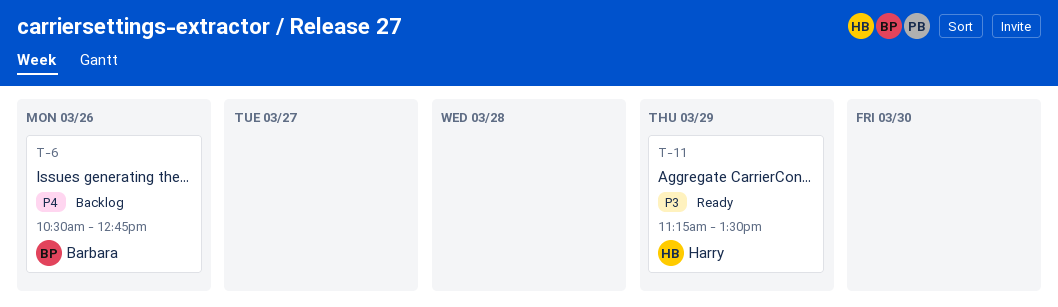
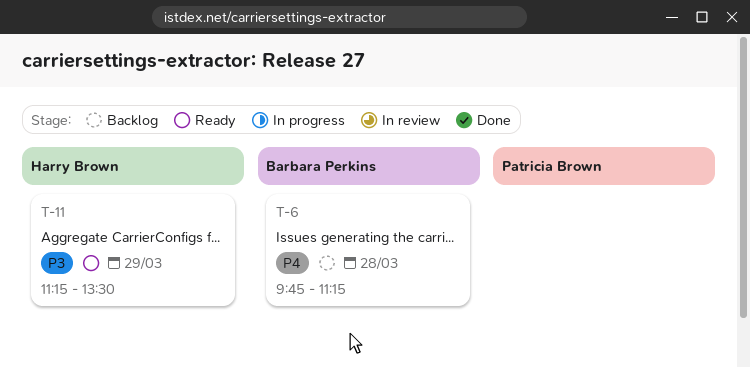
T-6, day: Mar 26 -> Mar 28
T-6, begins: 10:30 -> 09:45
T-6, ends: 12:45 -> 11:15

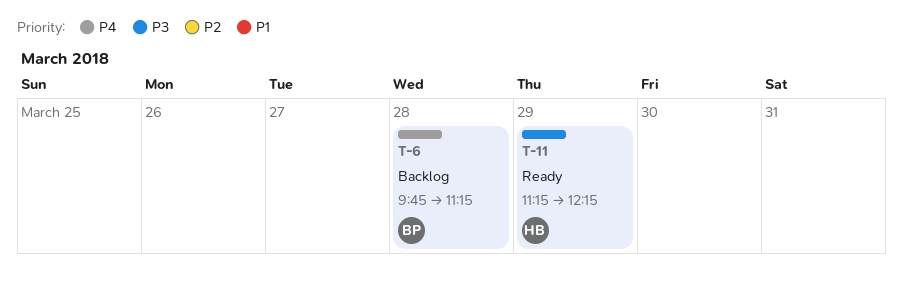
T-11, ends: 13:30 -> 12:15

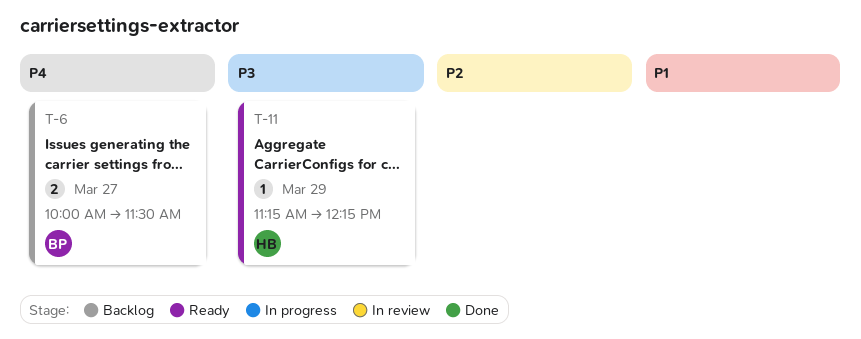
T-6, day: Mar 28 -> Mar 27
T-6, begins: 09:45 -> 10:00
T-6, ends: 11:15 -> 11:30

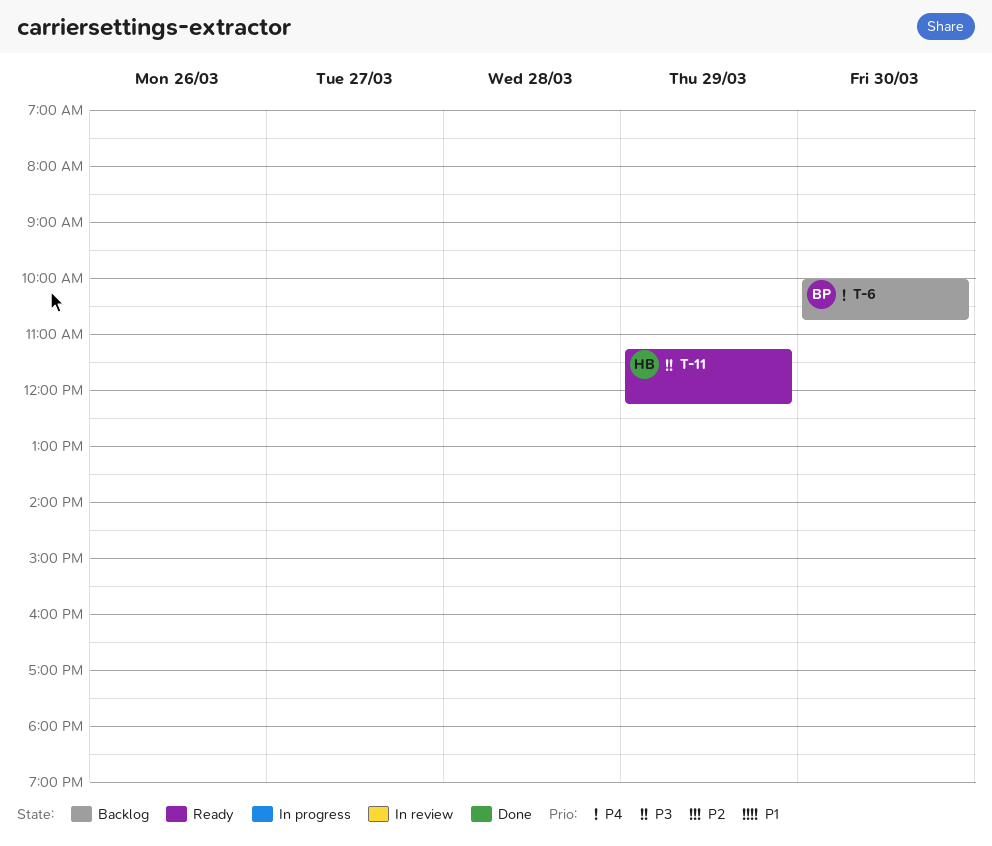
T-6, day: Mar 27 -> Mar 30
T-6, ends: 11:30 -> 10:45

